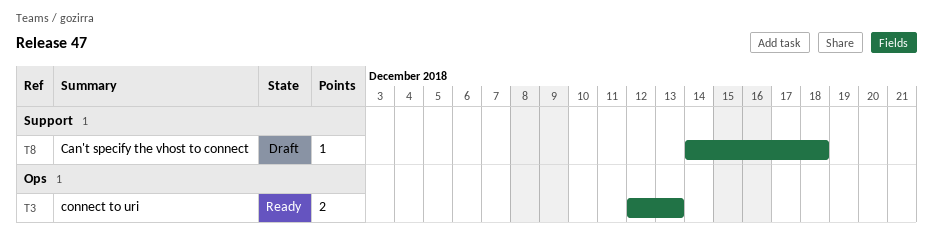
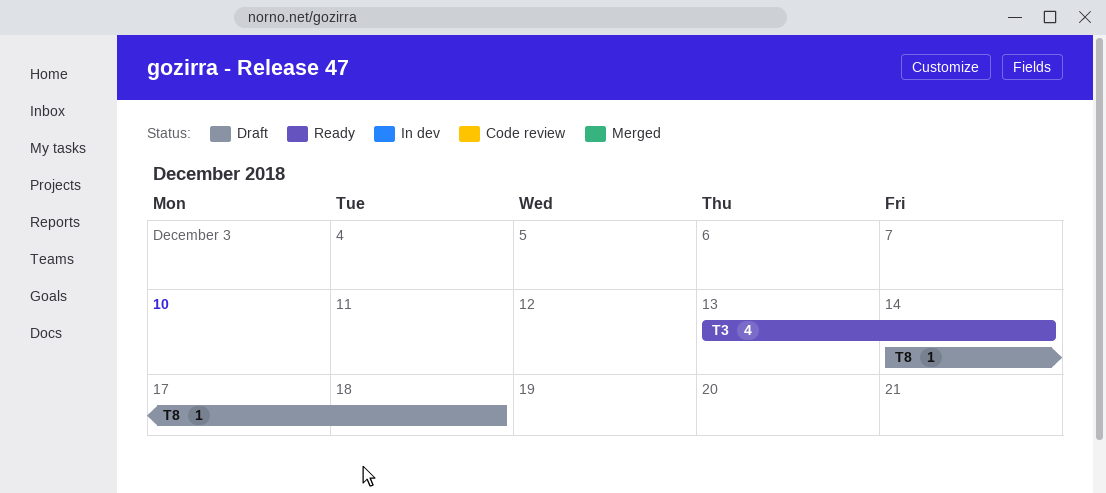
T3, estimate: 2 -> 4
T3, start: Dec 12 -> Dec 13
T3, due: Dec 13 -> Dec 14

